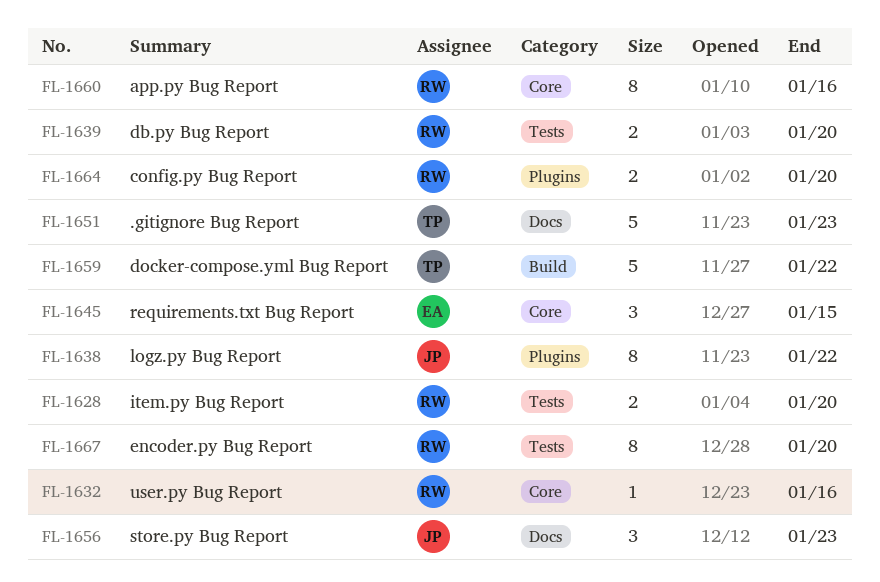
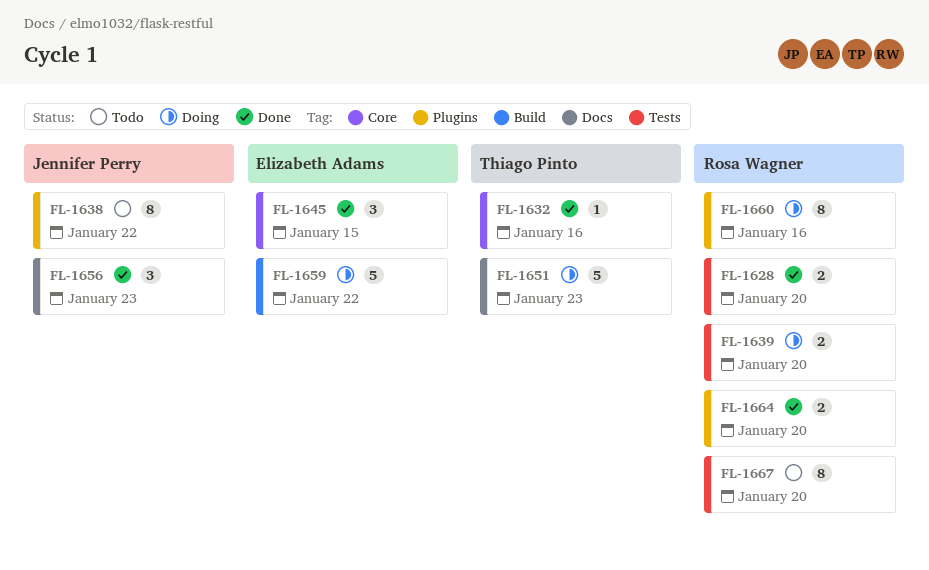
FL-1632, owner: Rosa Wagner -> Thiago Pinto
FL-1659, owner: Thiago Pinto -> Elizabeth Adams
FL-1660, label: Core -> Plugins

